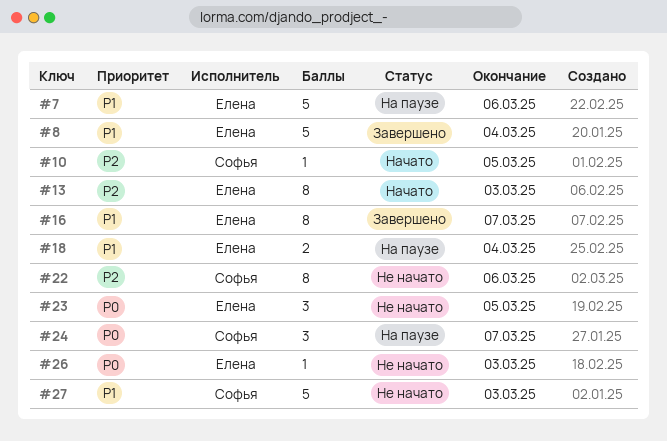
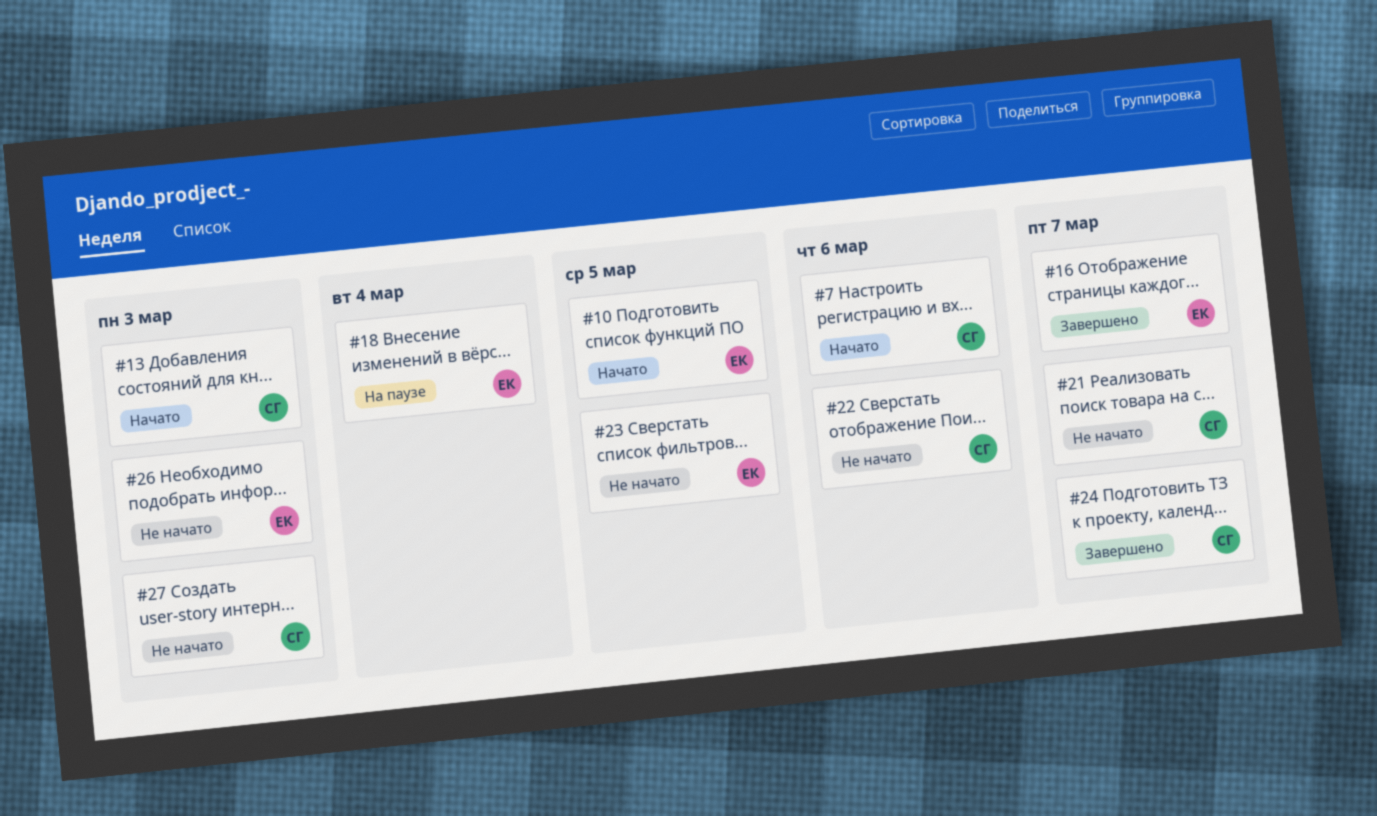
#7, status: На паузе -> Начато
#7, owner: Елена -> Софья
#8: present -> none
#10, owner: Софья -> Елена
#13, owner: Елена -> Софья
#21: none -> present
#24, status: На паузе -> Завершено

